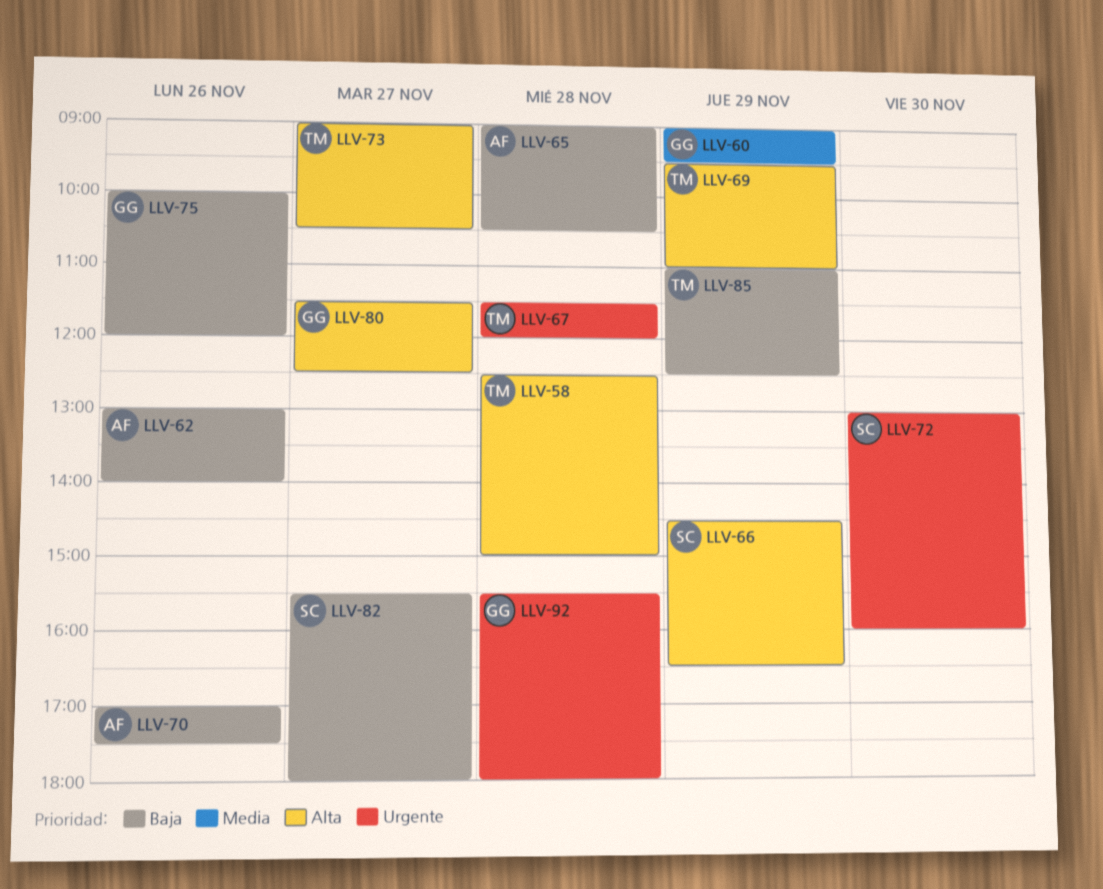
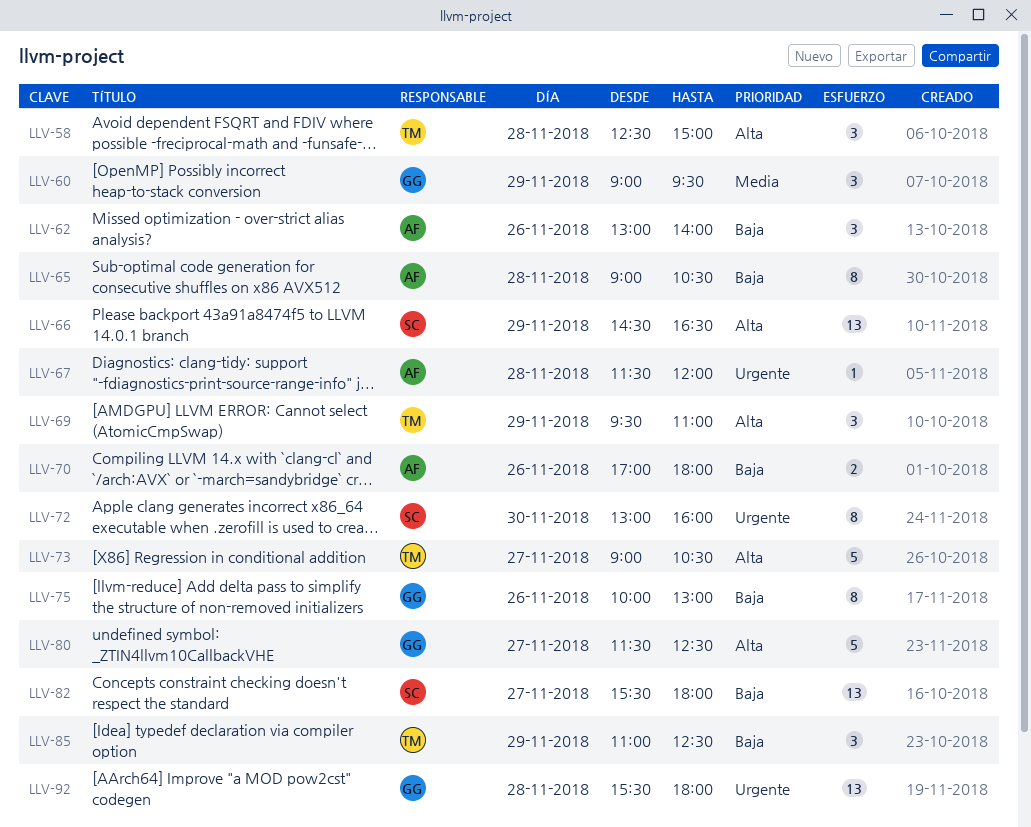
LLV-67, owner: TM -> AF
LLV-70, ends: 17:30 -> 18:00
LLV-75, ends: 12:00 -> 13:00

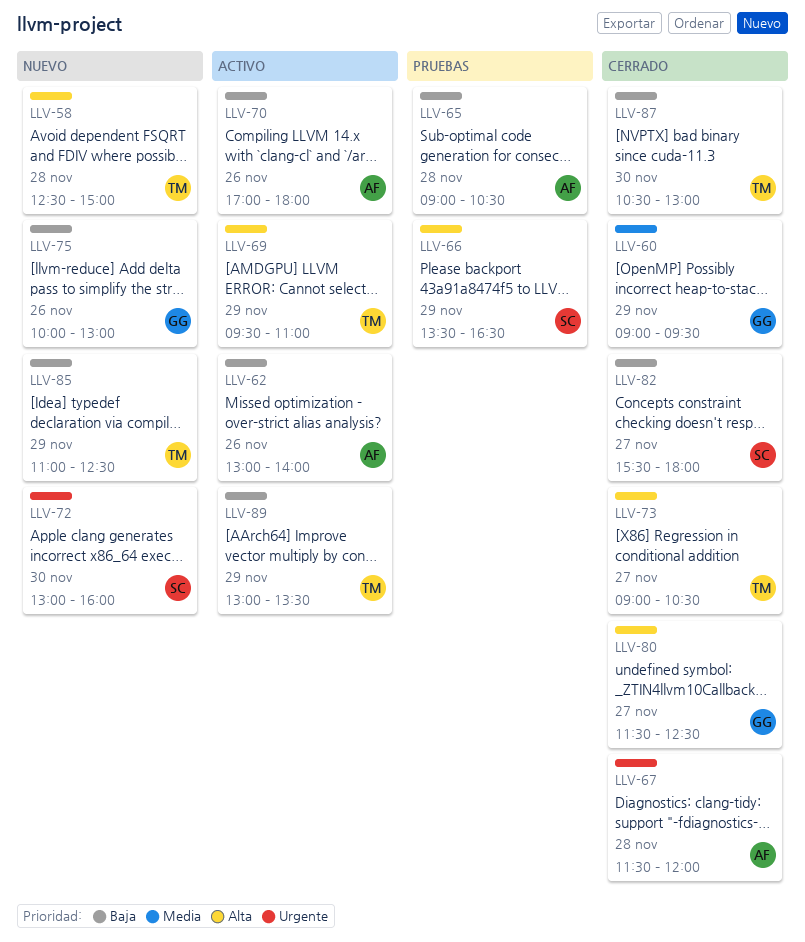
LLV-66, begins: 14:30 -> 13:30
LLV-87: none -> present
LLV-89: none -> present
LLV-92: present -> none

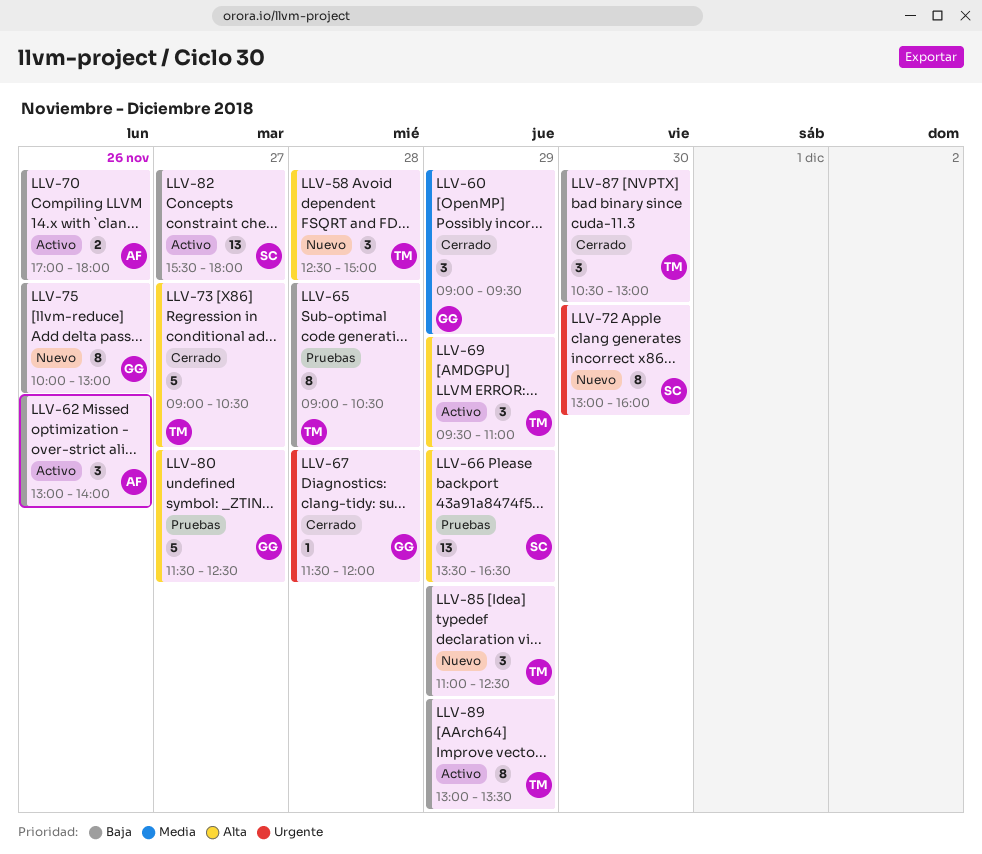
LLV-65, owner: AF -> TM
LLV-67, owner: AF -> GG
LLV-80, status: Cerrado -> Pruebas
LLV-82, status: Cerrado -> Activo

